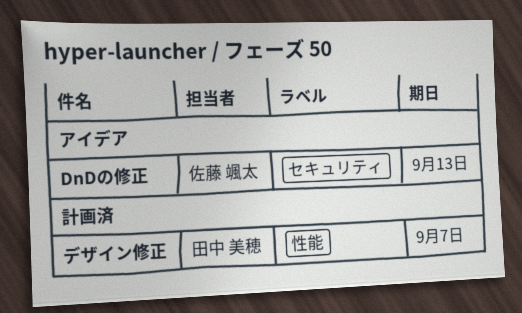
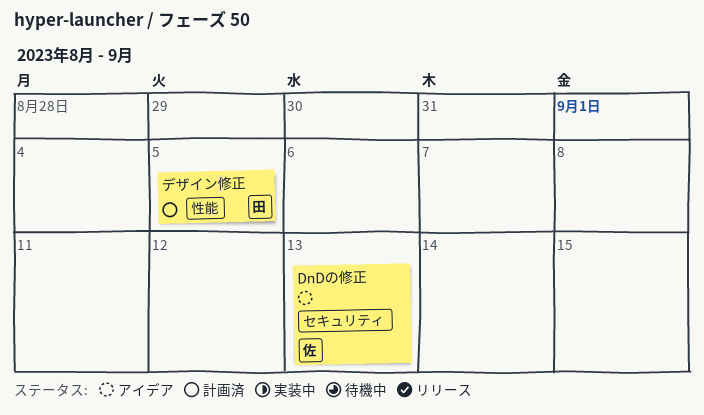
デザイン修正, due: Sep 7 -> Sep 5

